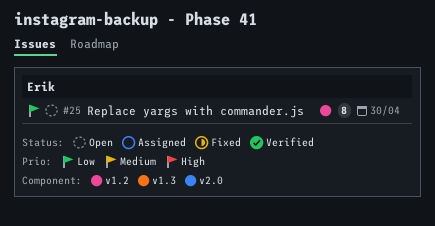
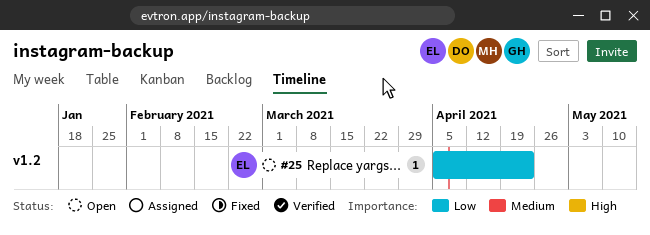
#25, estimate: 8 -> 1
#25, due: Apr 30 -> Apr 23

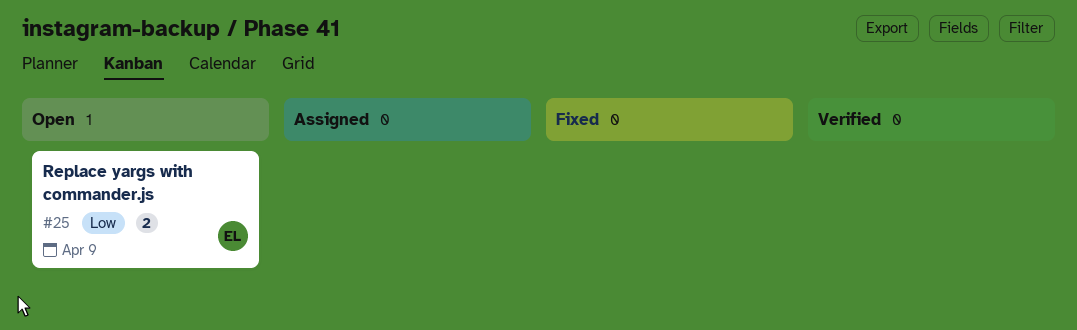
#25, estimate: 1 -> 2
#25, due: Apr 23 -> Apr 9

